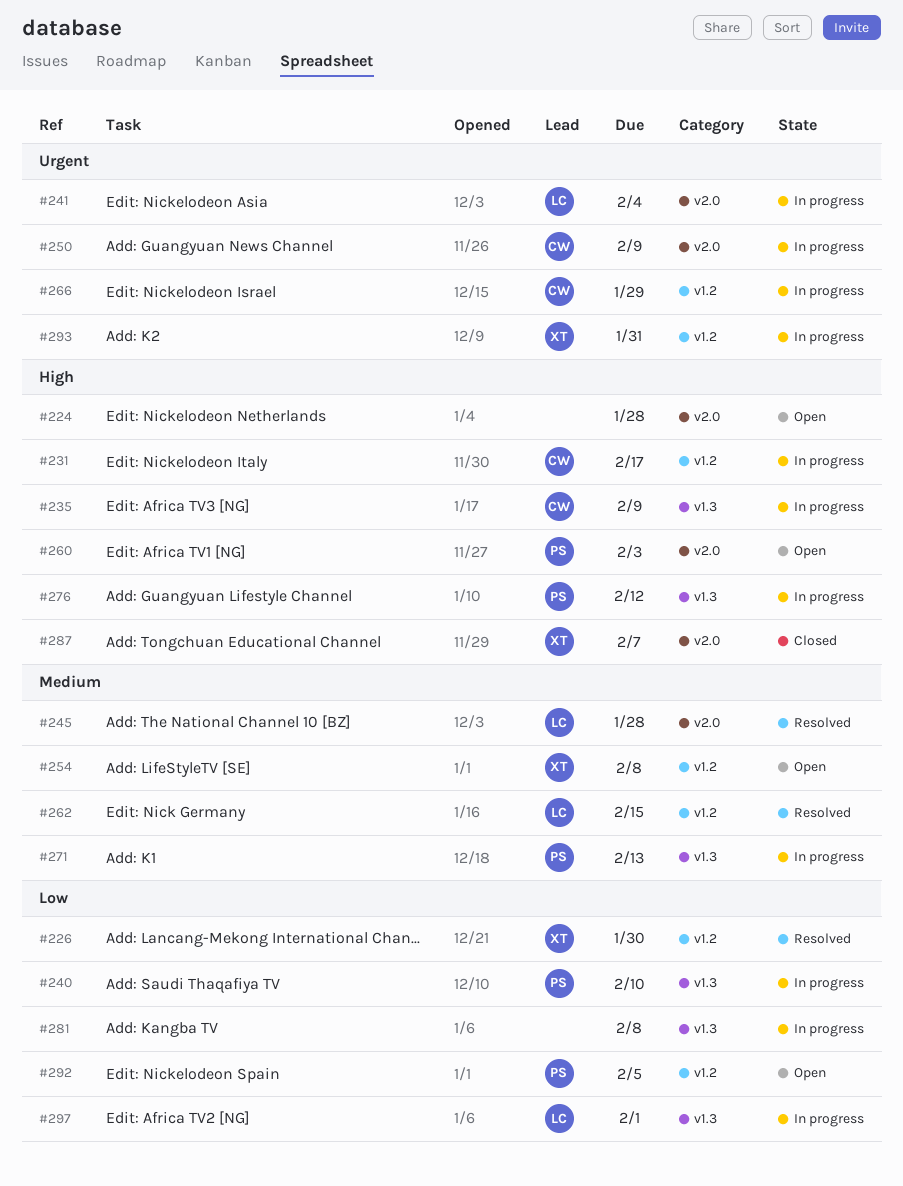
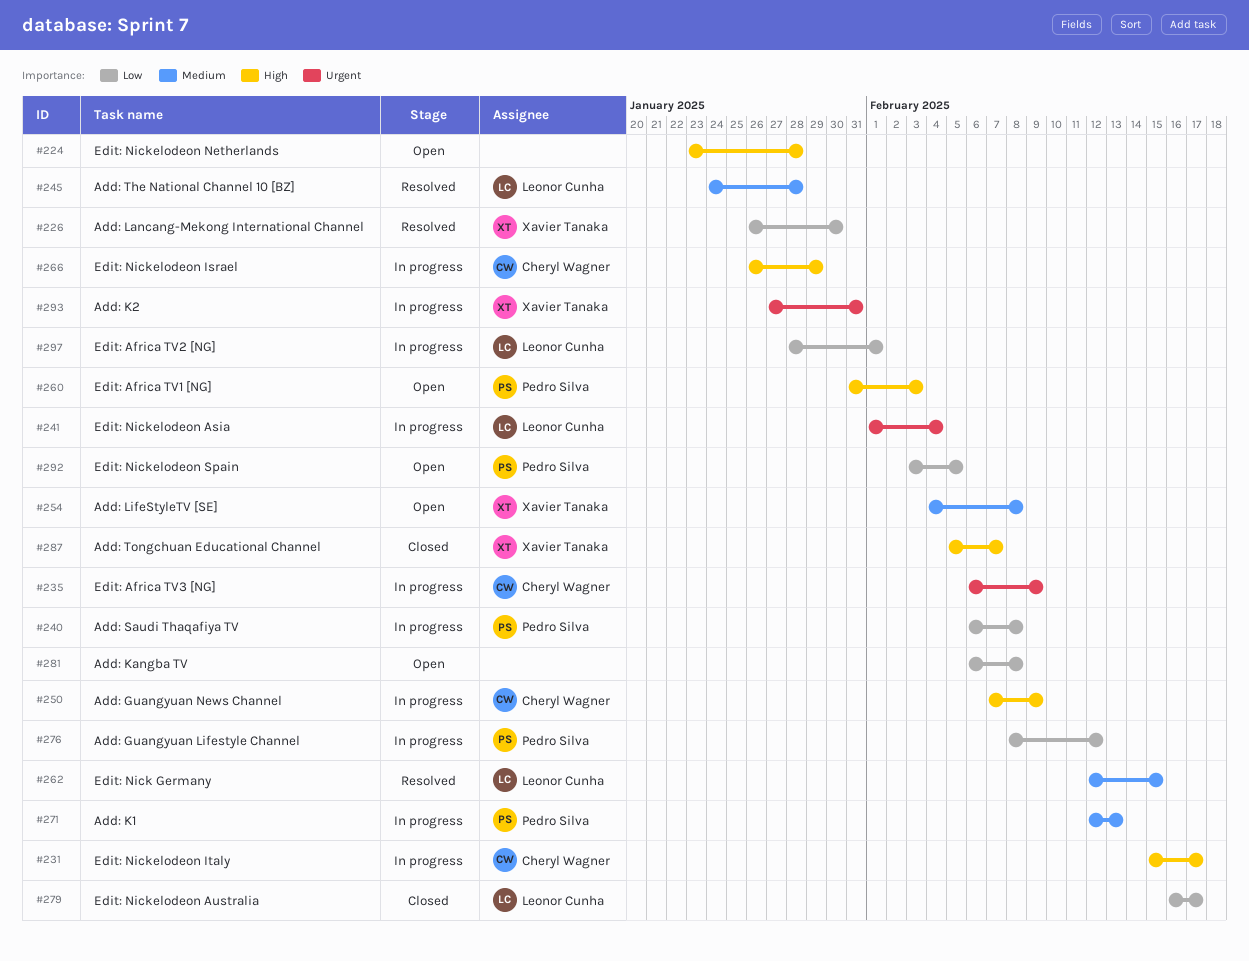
#235, priority: High -> Urgent
#240, due: Feb 10 -> Feb 8
#250, priority: Urgent -> High
#266, priority: Urgent -> High
#276, priority: High -> Low
#279: none -> present
#281, status: In progress -> Open

